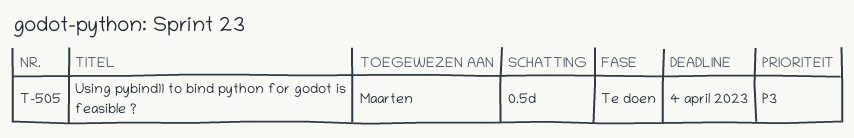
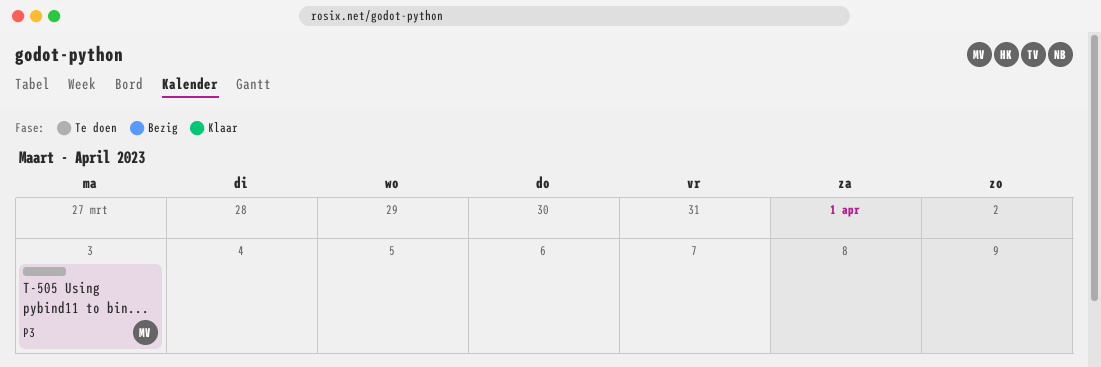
T-505, due: Apr 4 -> Apr 3

